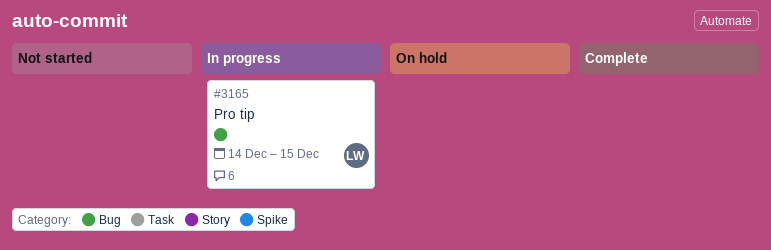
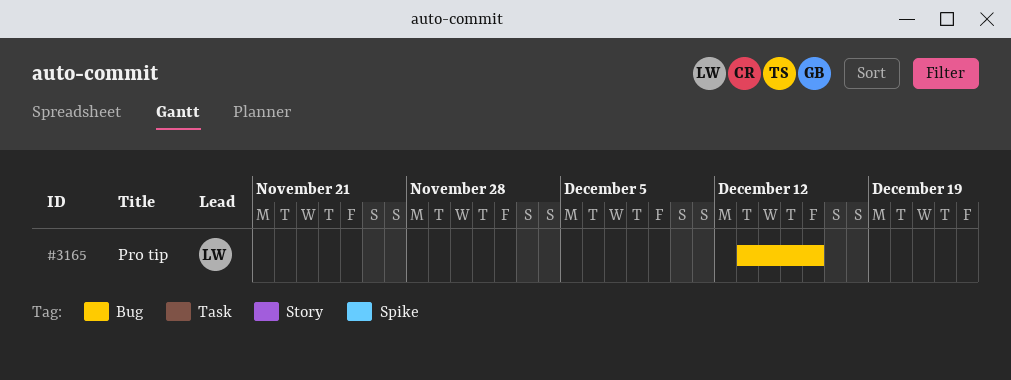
#3165, start: Dec 14 -> Dec 13
#3165, due: Dec 15 -> Dec 16

